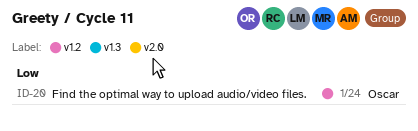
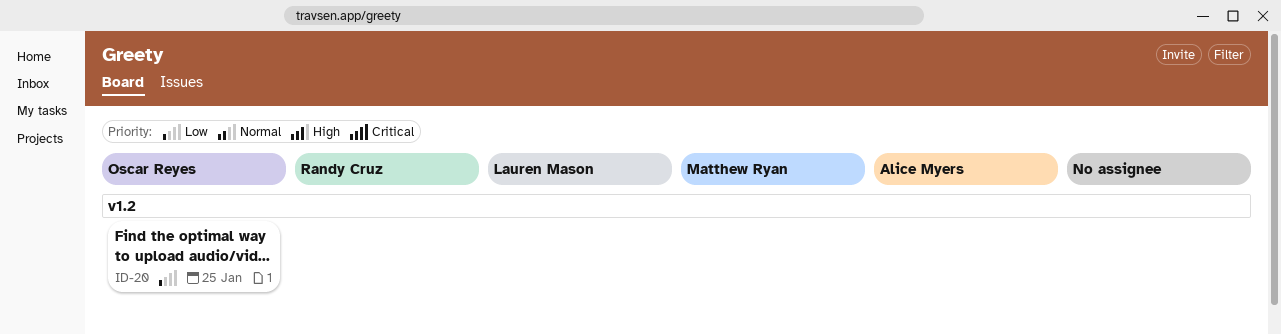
ID-20, due: Jan 24 -> Jan 25

